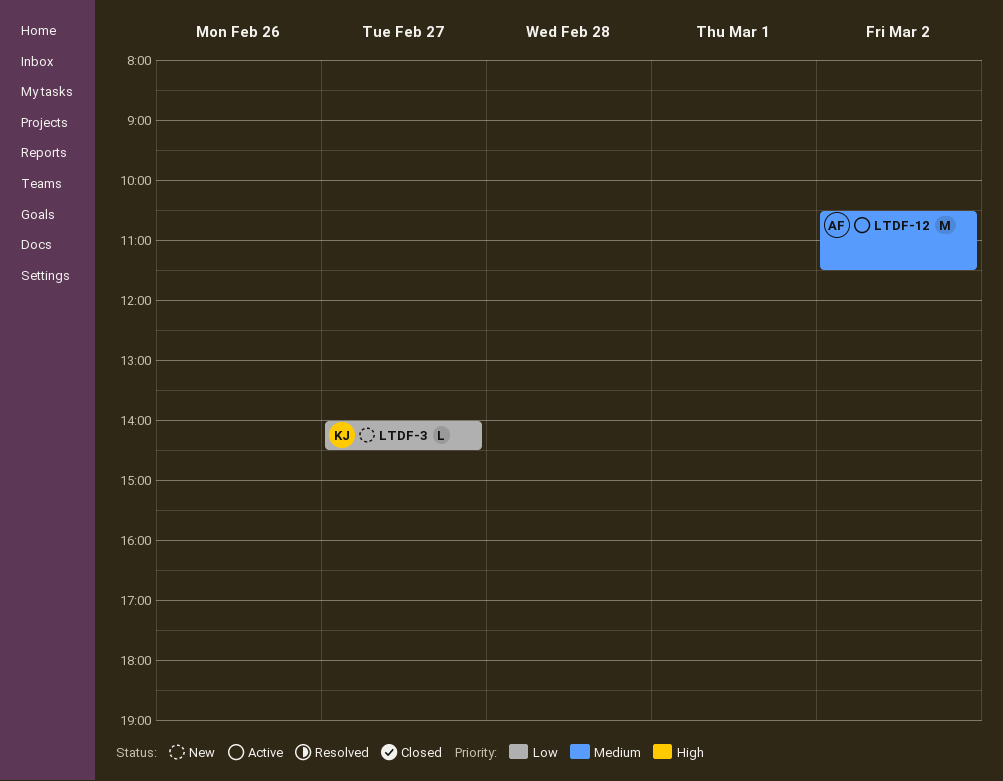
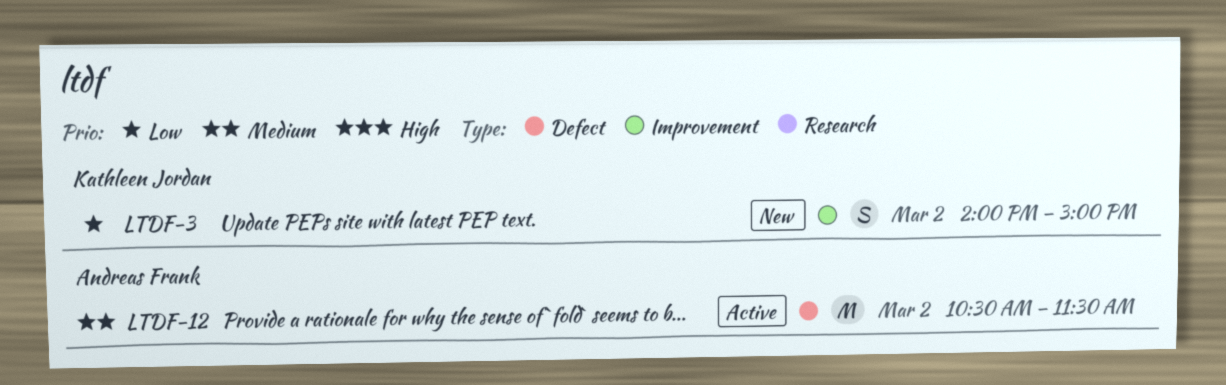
LTDF-3, estimate: L -> S
LTDF-3, day: Feb 27 -> Mar 2
LTDF-3, ends: 14:30 -> 15:00

